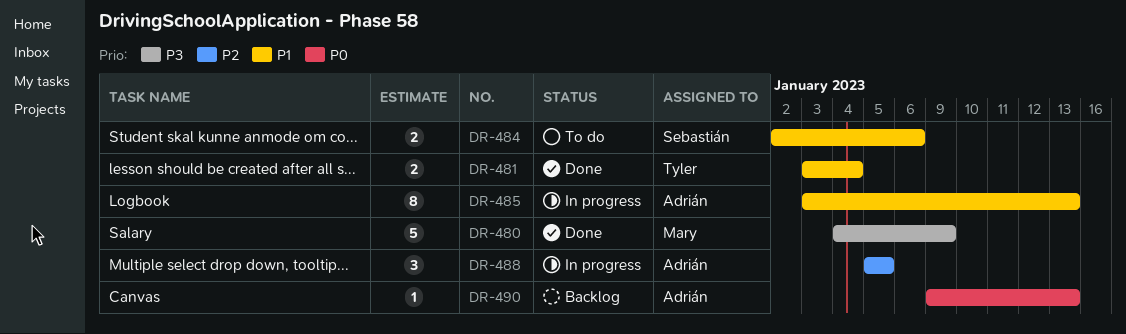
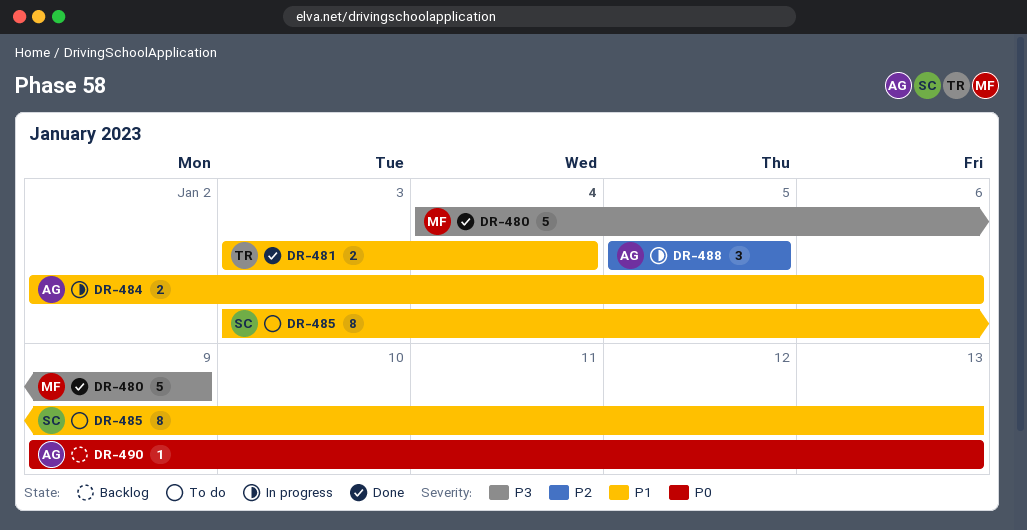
DR-484, status: To do -> In progress
DR-484, owner: Sebastián -> Adrián
DR-485, status: In progress -> To do
DR-485, owner: Adrián -> Sebastián

